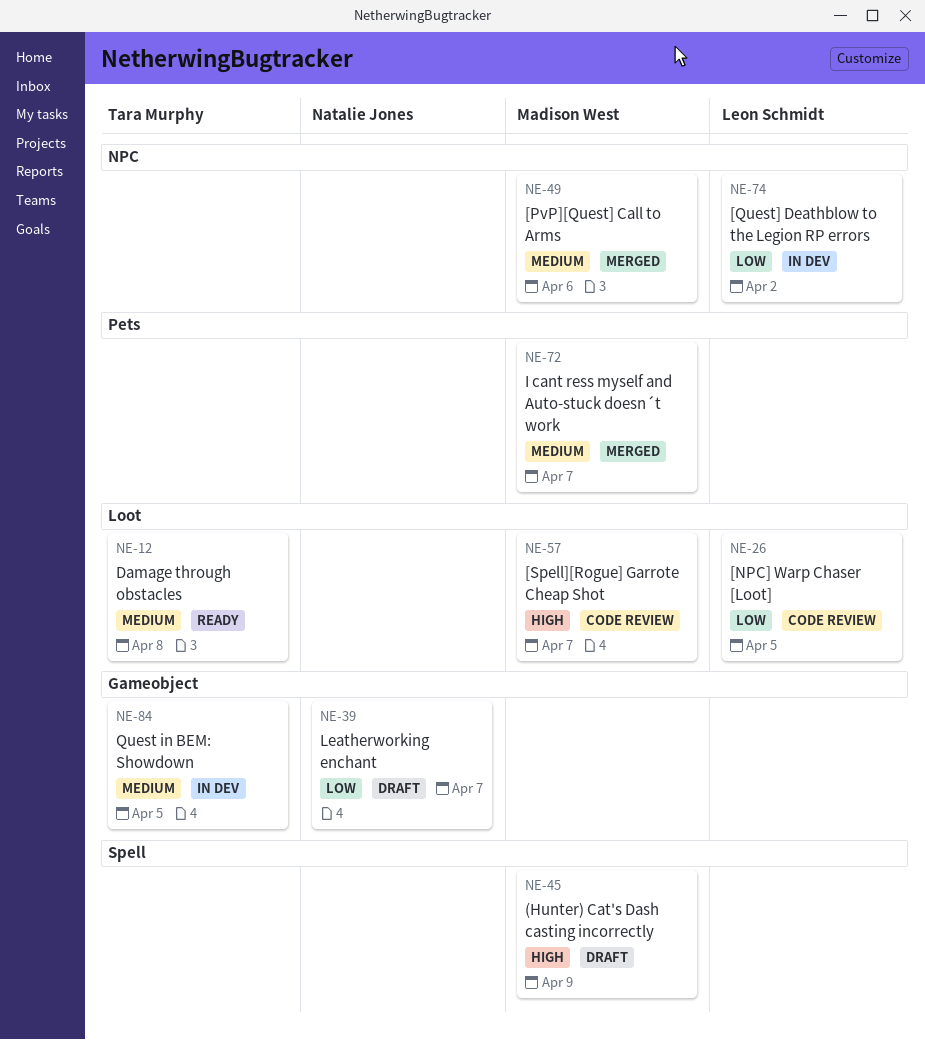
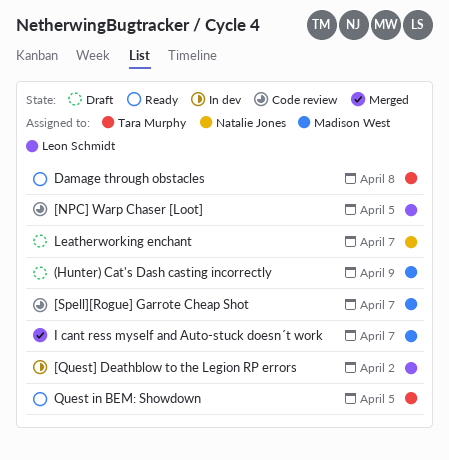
[PvP][Quest] Call to Arms: present -> none
Quest in BEM: Showdown, status: In dev -> Ready

